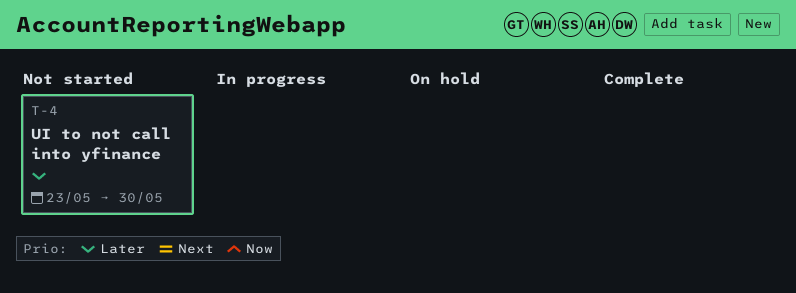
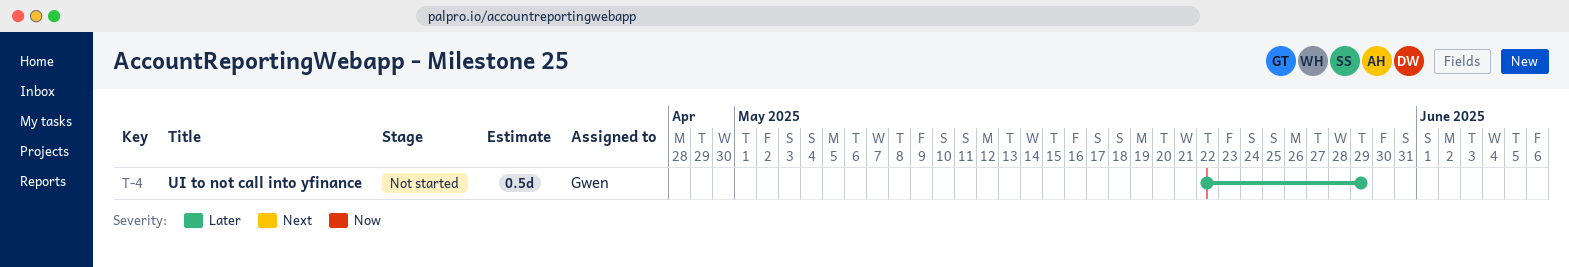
T-4, start: May 23 -> May 22
T-4, due: May 30 -> May 29

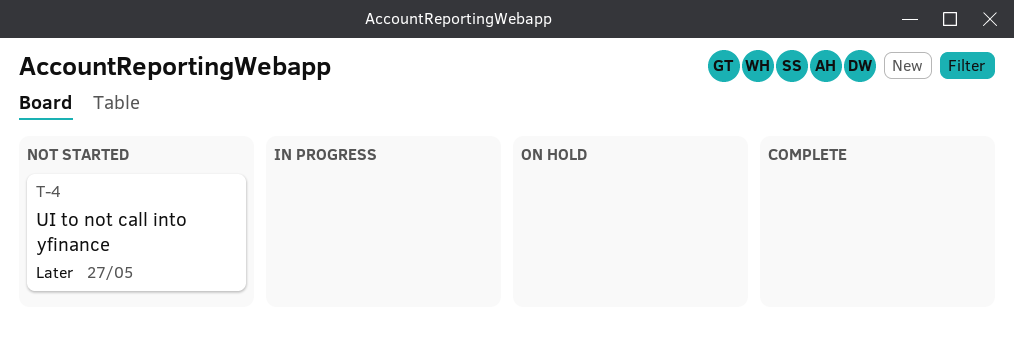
T-4, due: May 29 -> May 27

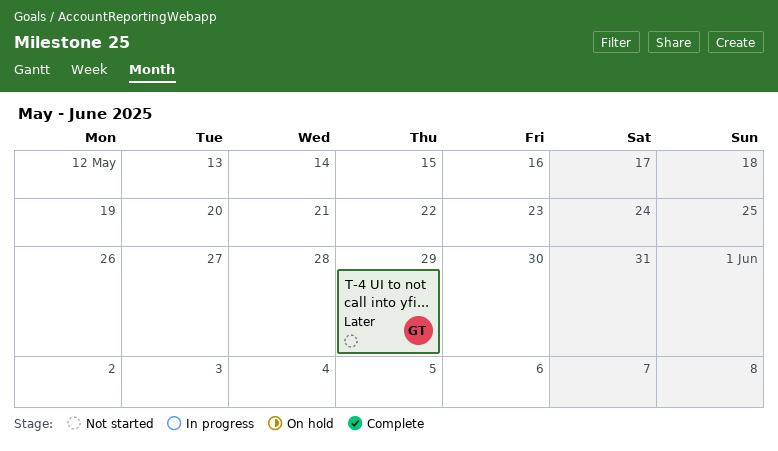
T-4, due: May 27 -> May 29

